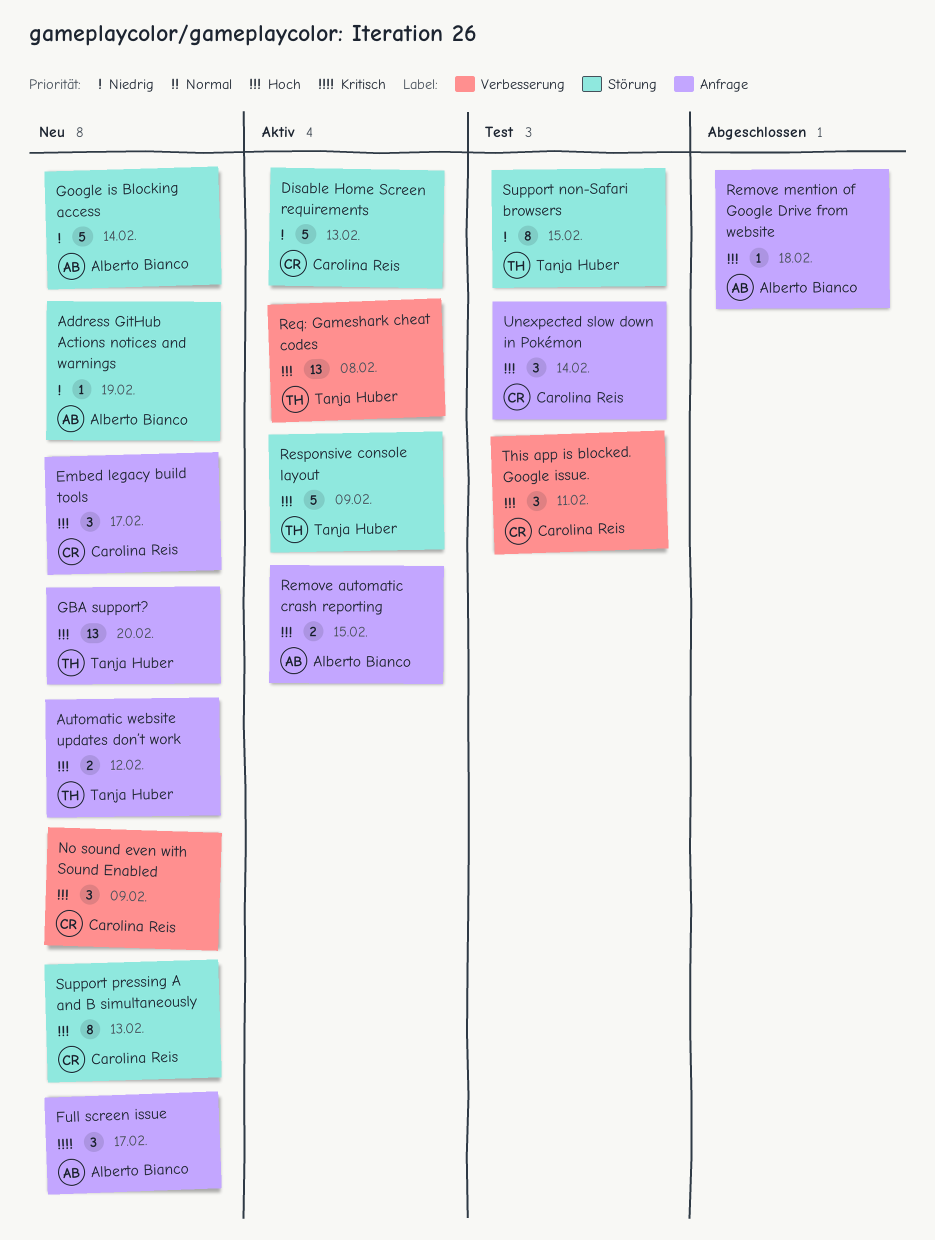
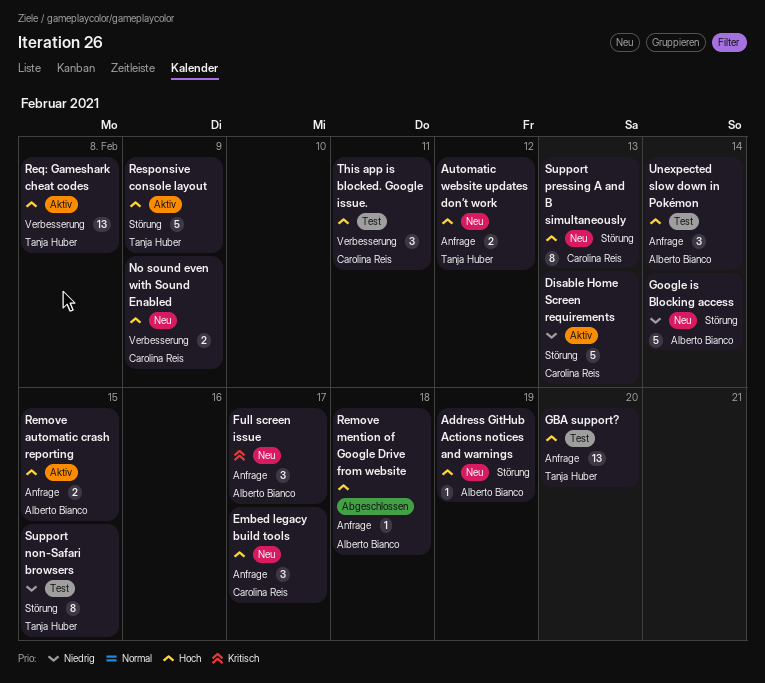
Address GitHub Actions notices and warnings, priority: Niedrig -> Hoch
GBA support?, status: Neu -> Test
No sound even with Sound Enabled, estimate: 3 -> 2
Unexpected slow down in Pokémon, owner: Carolina Reis -> Alberto Bianco

